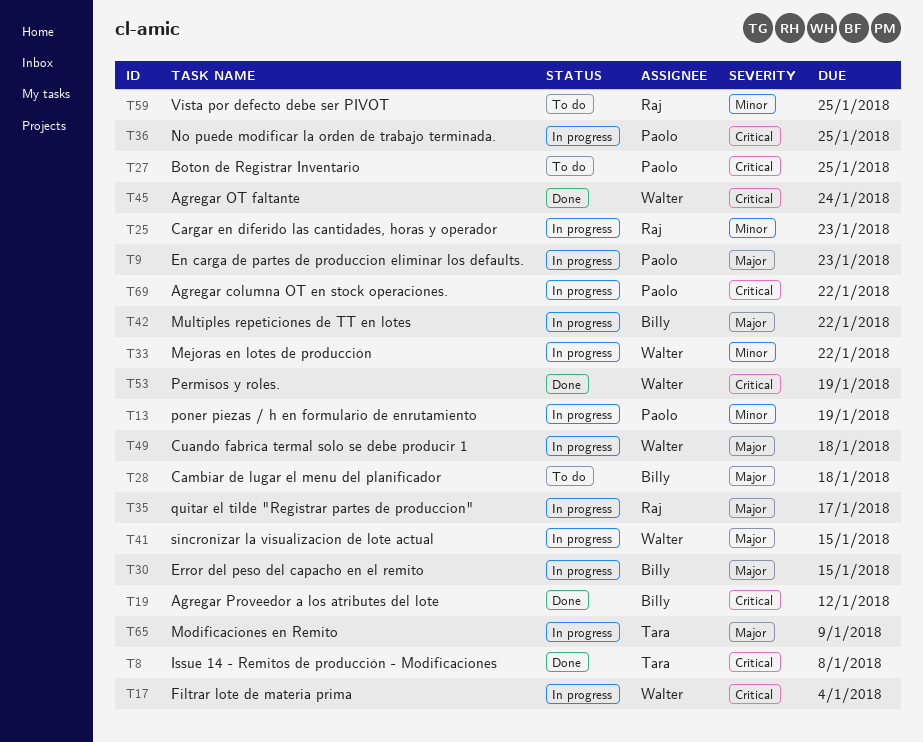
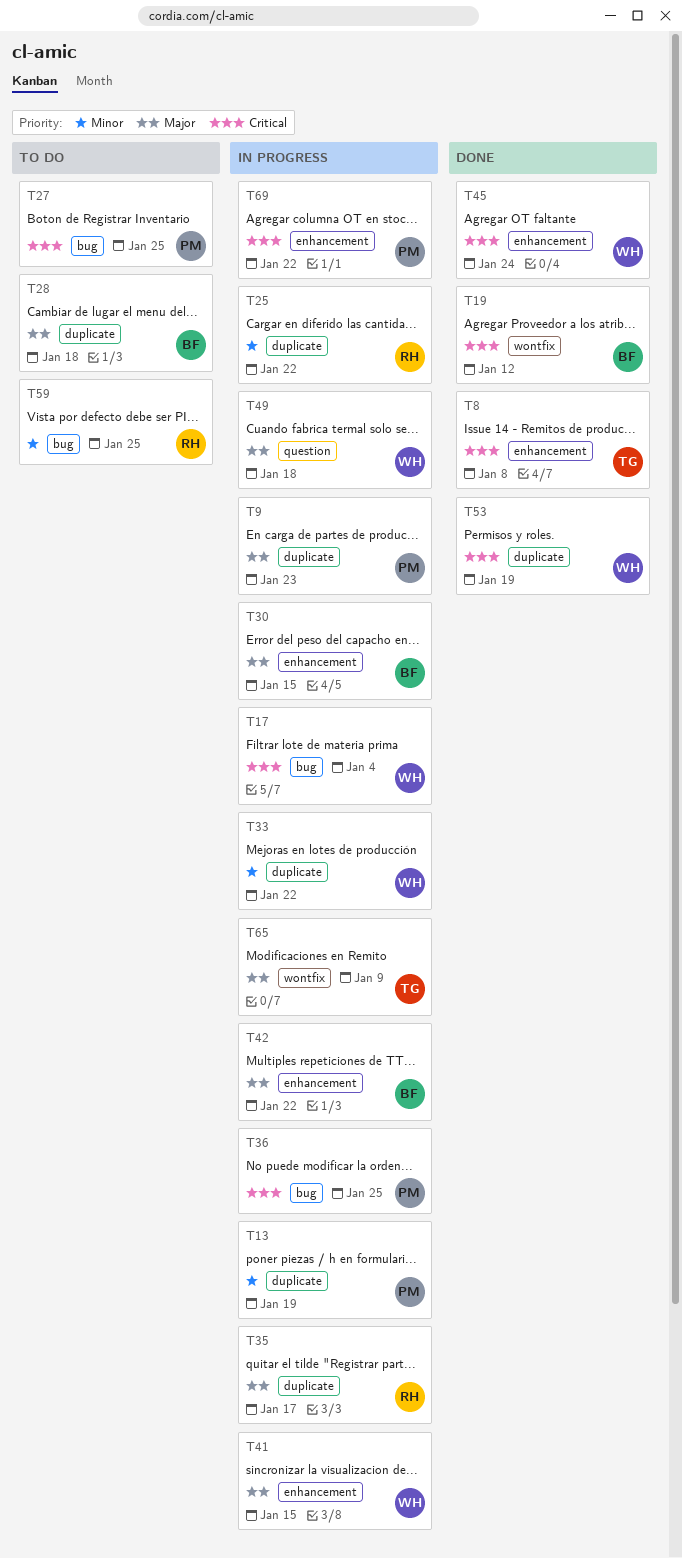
T25, due: Jan 23 -> Jan 22

